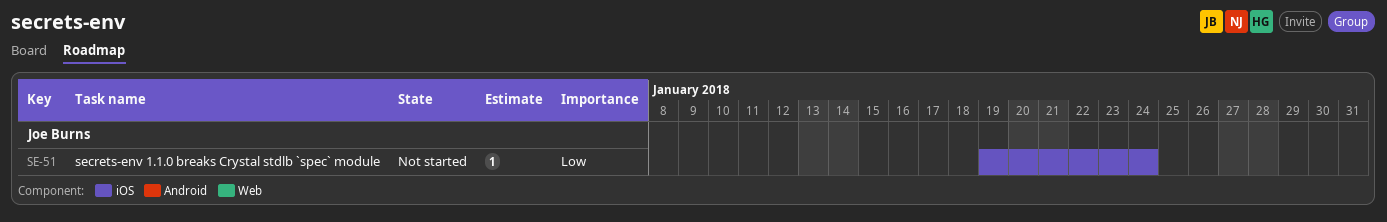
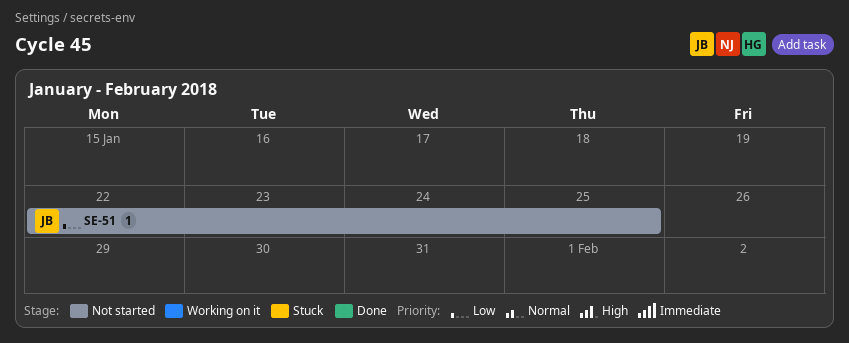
SE-51, start: Jan 19 -> Jan 22
SE-51, due: Jan 24 -> Jan 25

